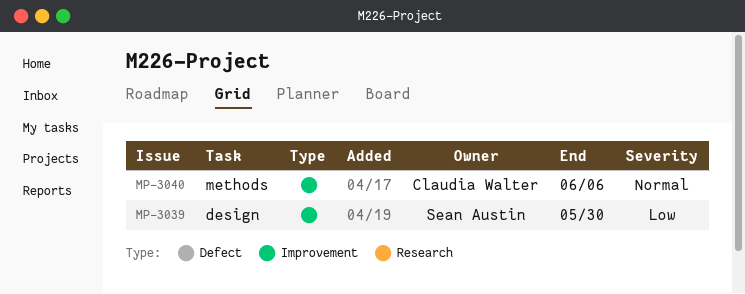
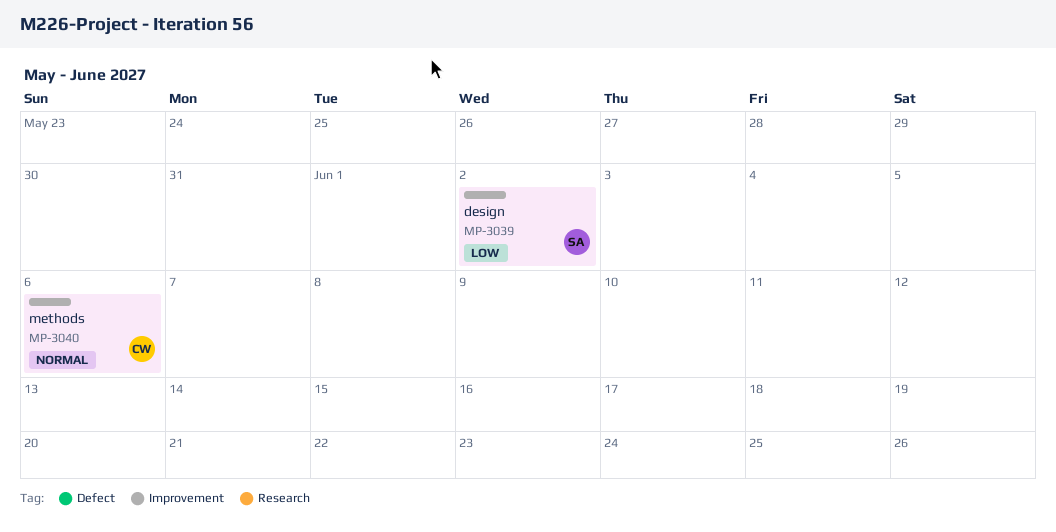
MP-3039, due: May 30 -> Jun 2

